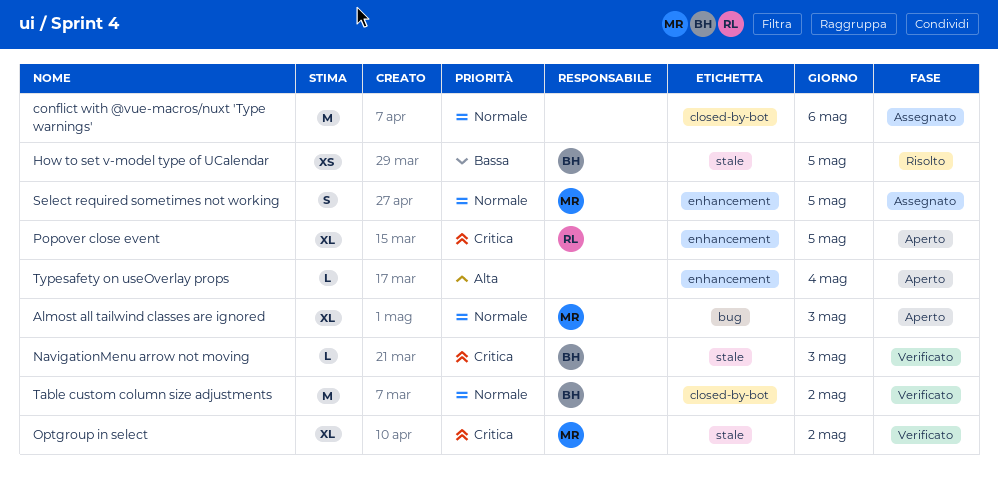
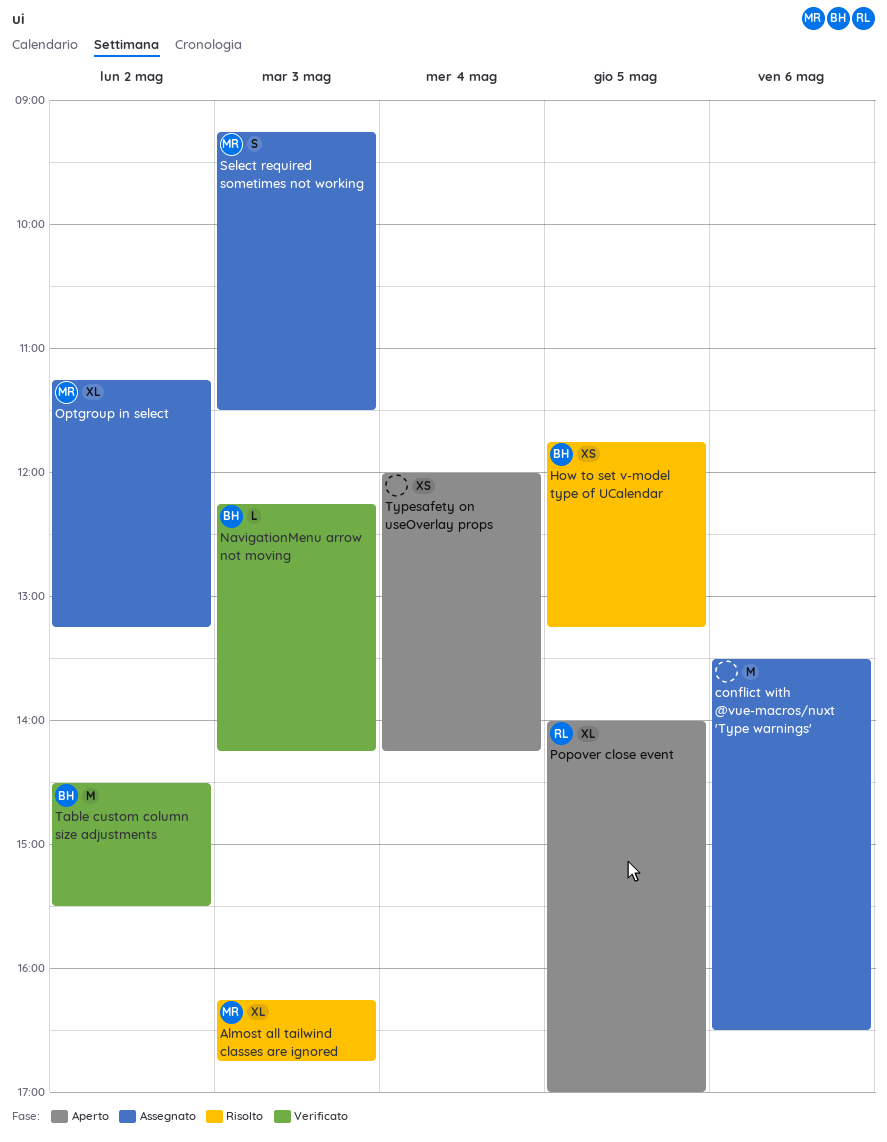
Almost all tailwind classes are ignored, status: Aperto -> Risolto
Optgroup in select, status: Verificato -> Assegnato
Select required sometimes not working, day: May 5 -> May 3
Typesafety on useOverlay props, estimate: L -> XS

